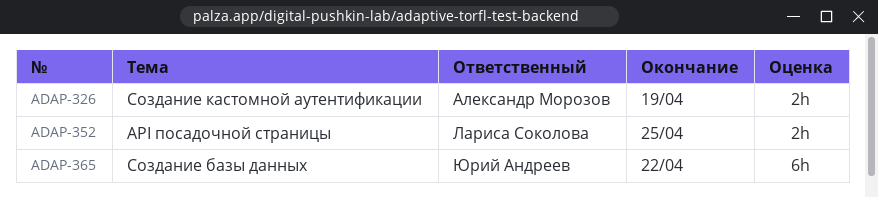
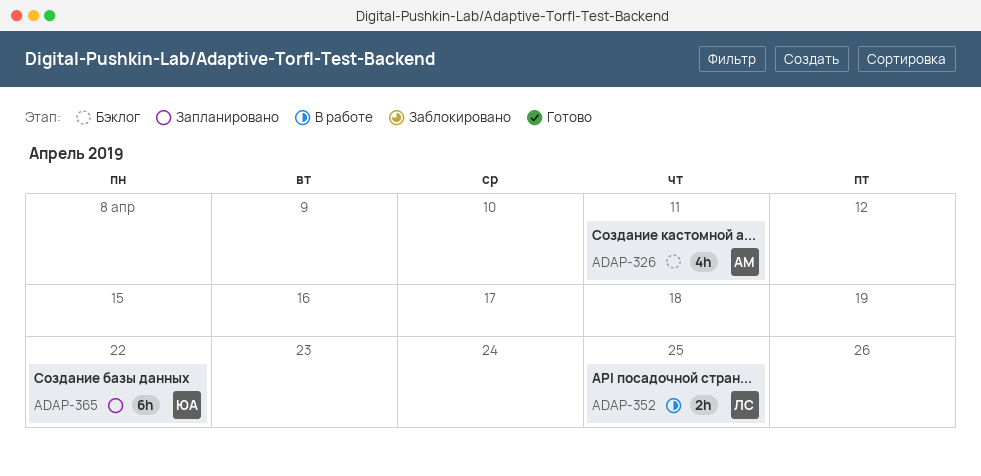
ADAP-326, estimate: 2h -> 4h
ADAP-326, due: Apr 19 -> Apr 11

